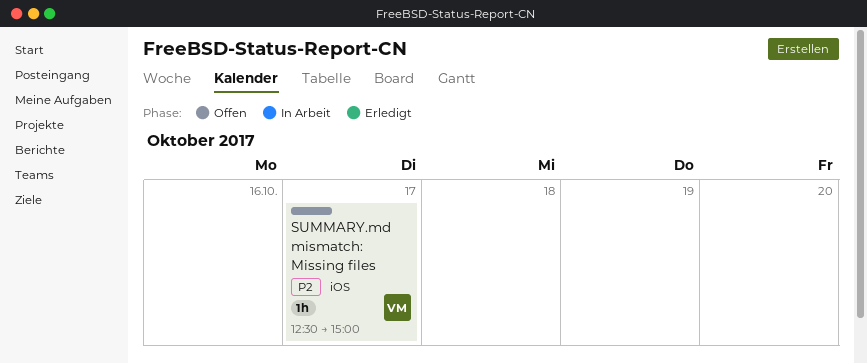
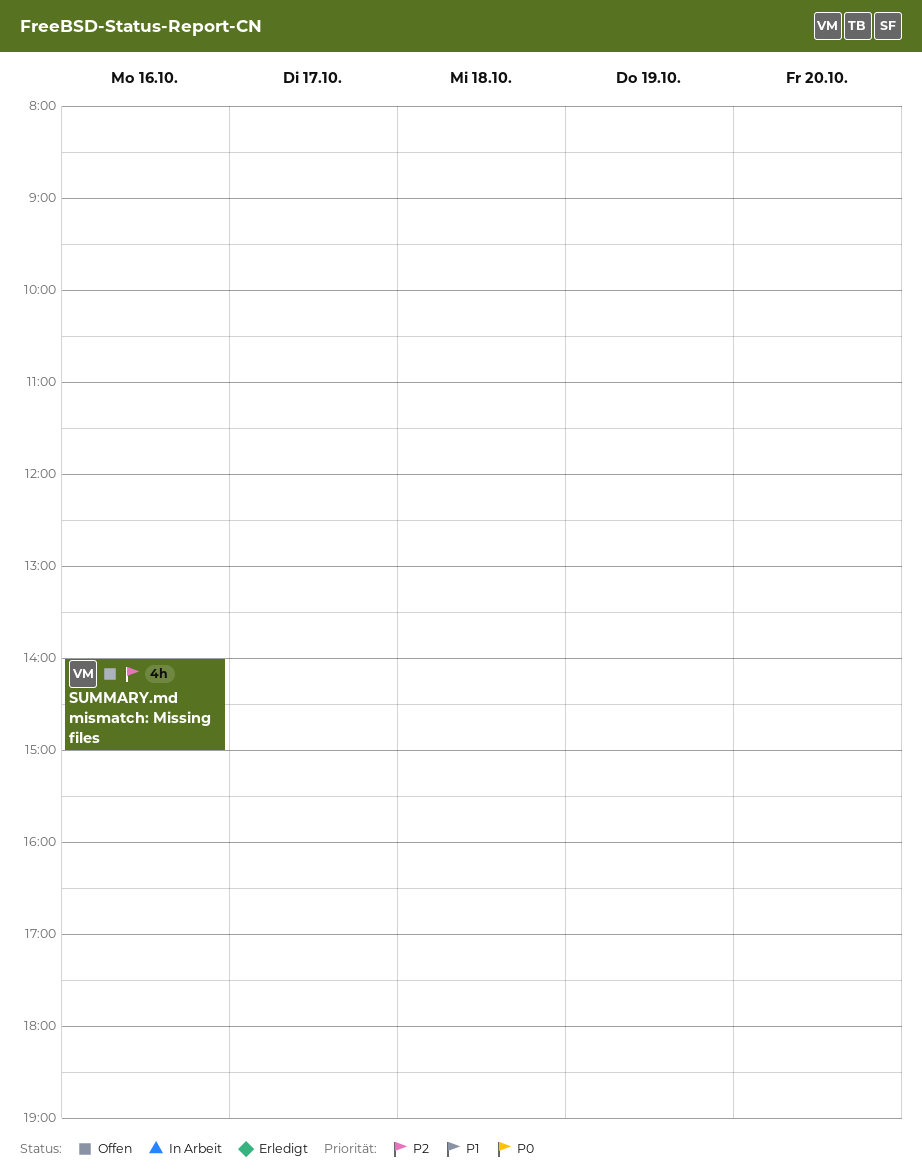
SUMMARY.md mismatch: Missing files, estimate: 1h -> 4h
SUMMARY.md mismatch: Missing files, day: Oct 17 -> Oct 16
SUMMARY.md mismatch: Missing files, begins: 12:30 -> 14:00

